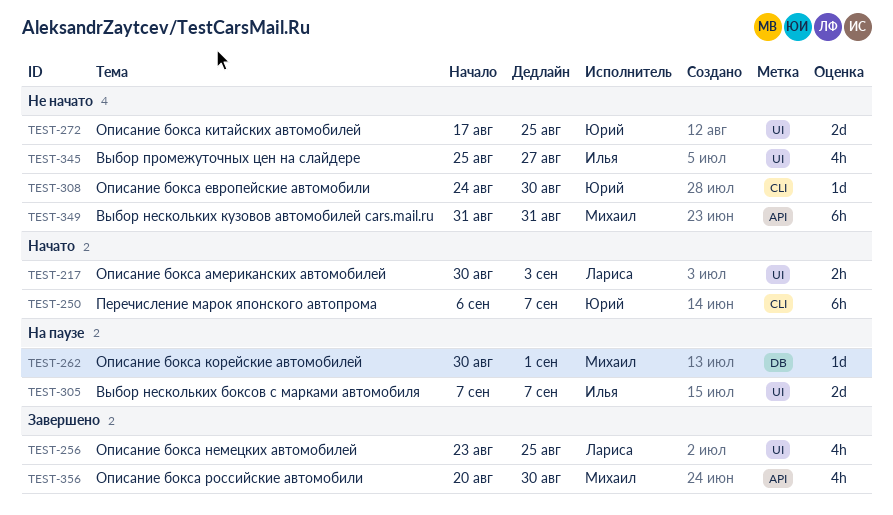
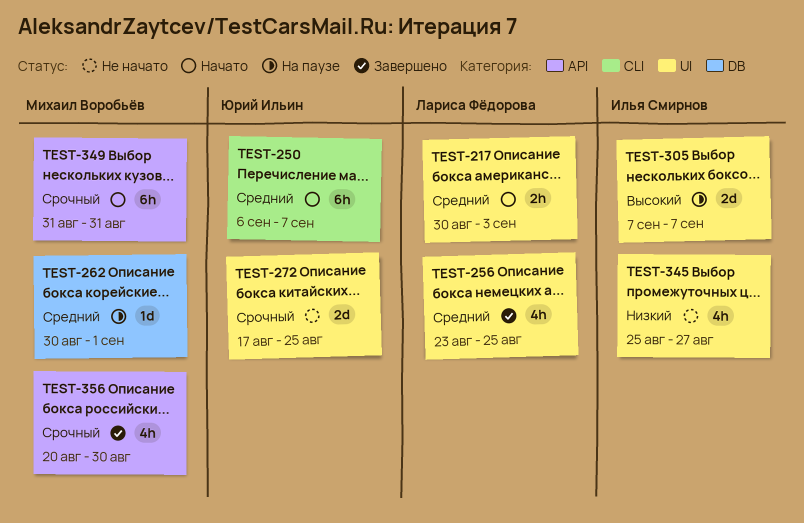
TEST-308: present -> none
TEST-349, status: Не начато -> Начато

